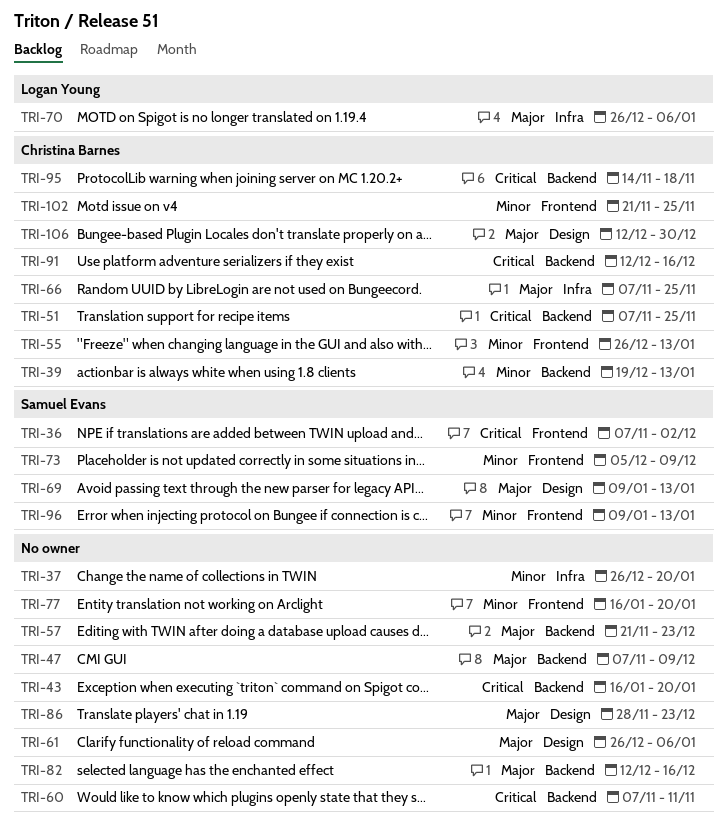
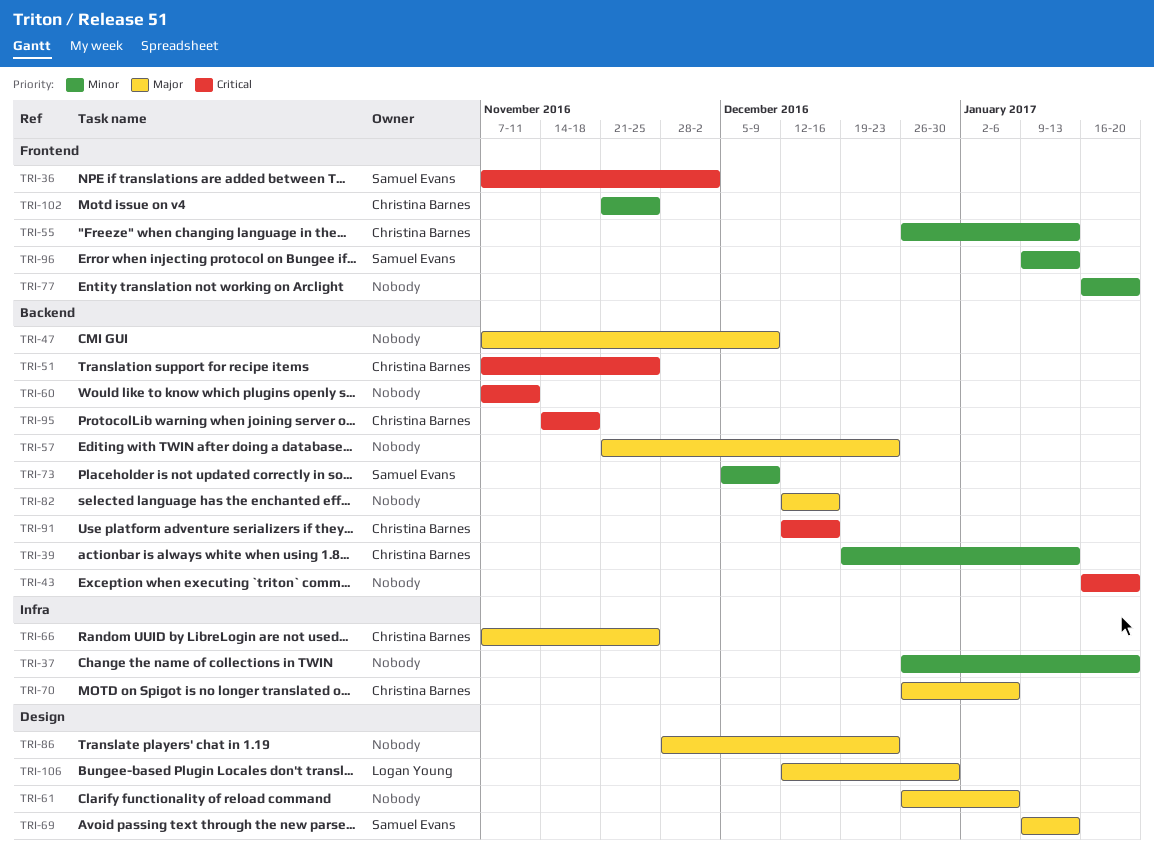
TRI-70, owner: Logan Young -> Christina Barnes
TRI-73, label: Frontend -> Backend
TRI-106, owner: Christina Barnes -> Logan Young

